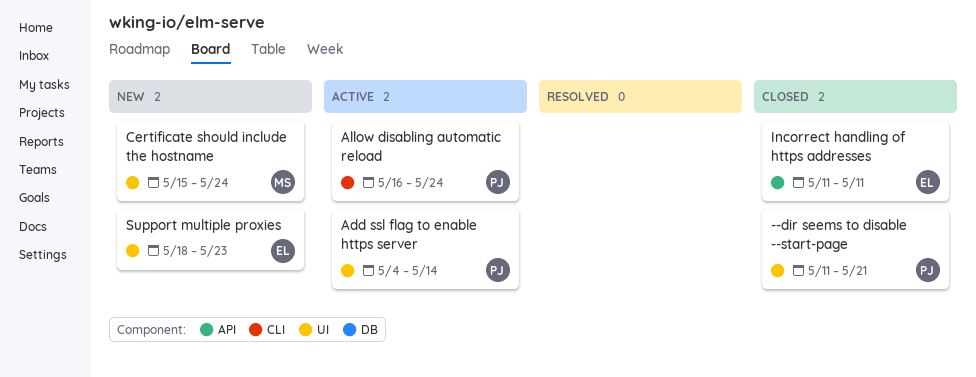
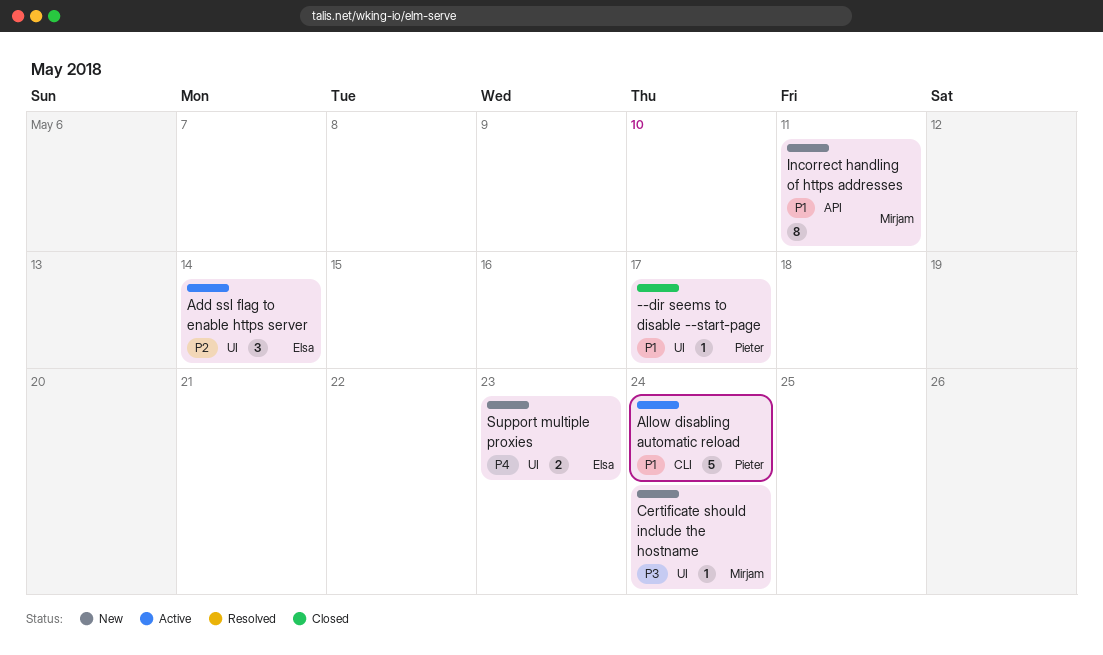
--dir seems to disable --start-page, due: May 21 -> May 17
Add ssl flag to enable https server, owner: Pieter -> Elsa
Incorrect handling of https addresses, status: Closed -> New
Incorrect handling of https addresses, owner: Elsa -> Mirjam

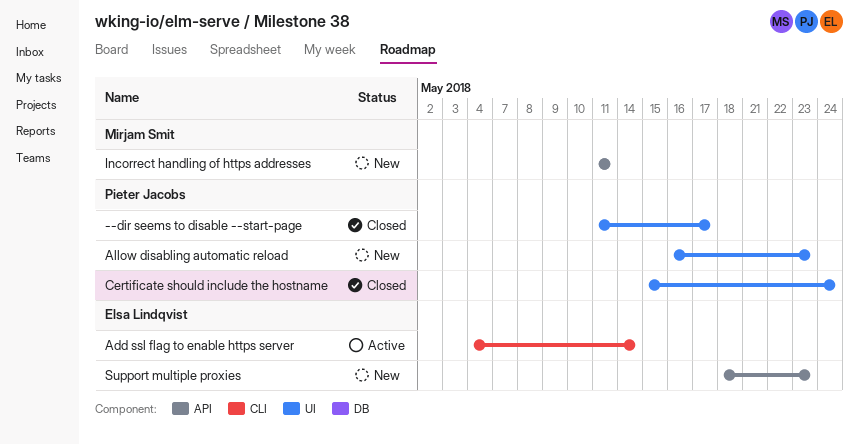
Add ssl flag to enable https server, label: UI -> CLI
Allow disabling automatic reload, status: Active -> New
Allow disabling automatic reload, label: CLI -> UI
Allow disabling automatic reload, due: May 24 -> May 23
Certificate should include the hostname, status: New -> Closed
Certificate should include the hostname, owner: Mirjam Smit -> Pieter Jacobs
Support multiple proxies, label: UI -> API

